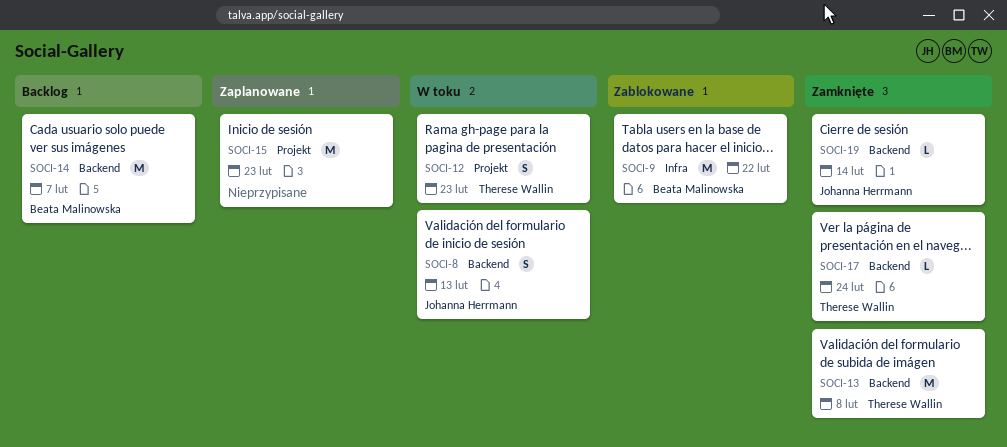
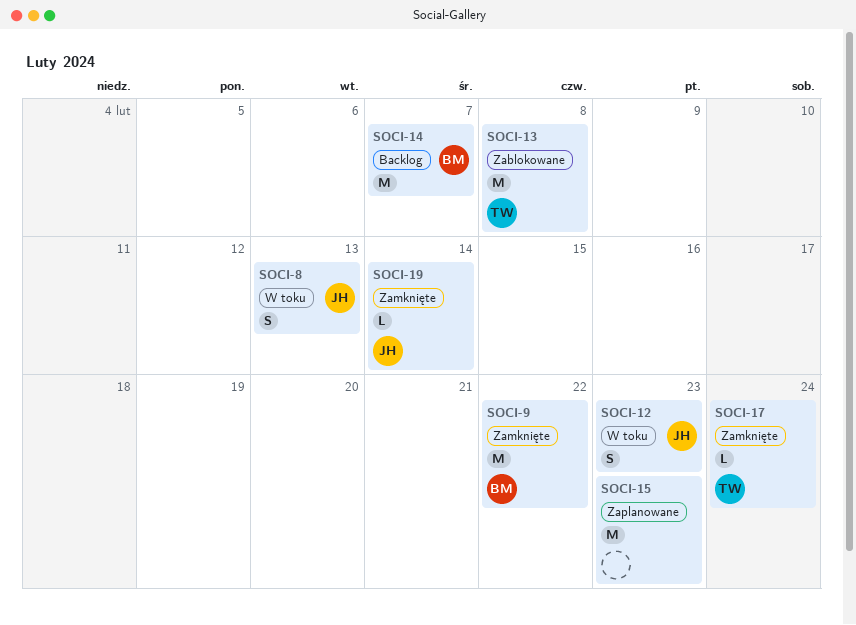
SOCI-9, status: Zablokowane -> Zamknięte
SOCI-12, owner: Therese Wallin -> Johanna Herrmann
SOCI-13, status: Zamknięte -> Zablokowane

